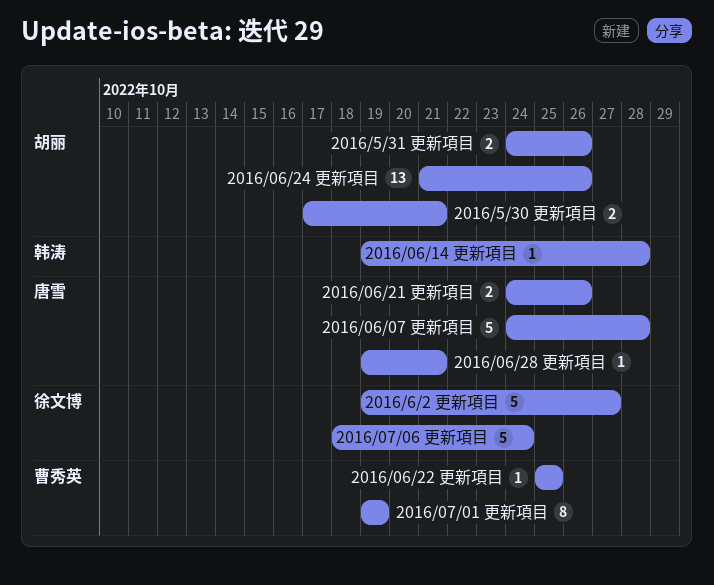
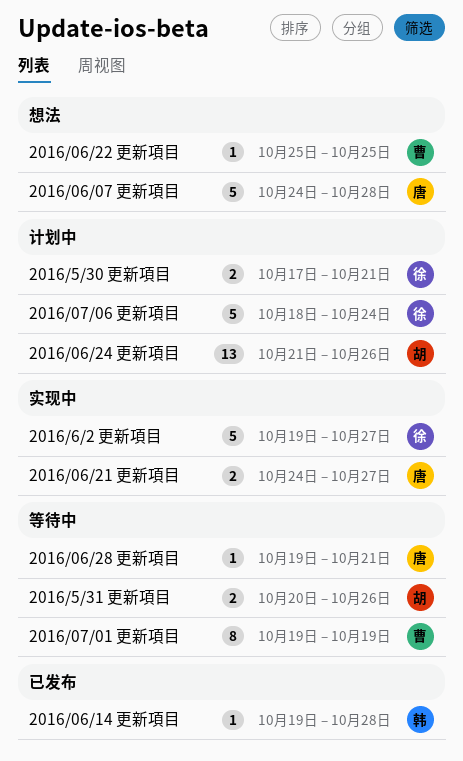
2016/06/21 更新項目, due: Oct 26 -> Oct 27
2016/5/30 更新項目, owner: 胡丽 -> 徐文博
2016/5/31 更新項目, start: Oct 24 -> Oct 20

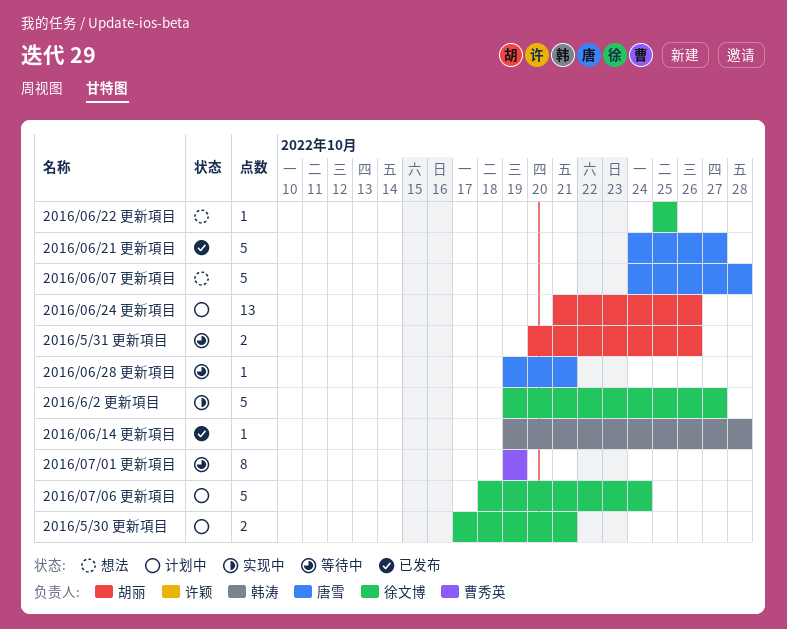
2016/06/21 更新項目, status: 实现中 -> 已发布
2016/06/21 更新項目, estimate: 2 -> 5
2016/06/22 更新項目, owner: 曹秀英 -> 徐文博

